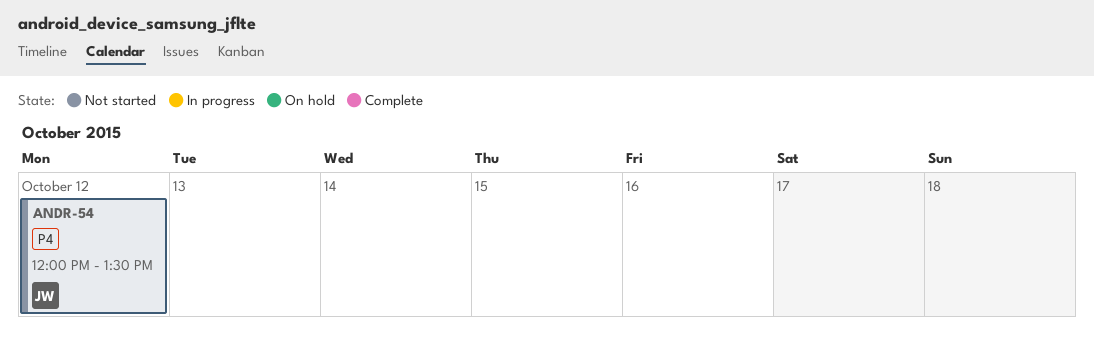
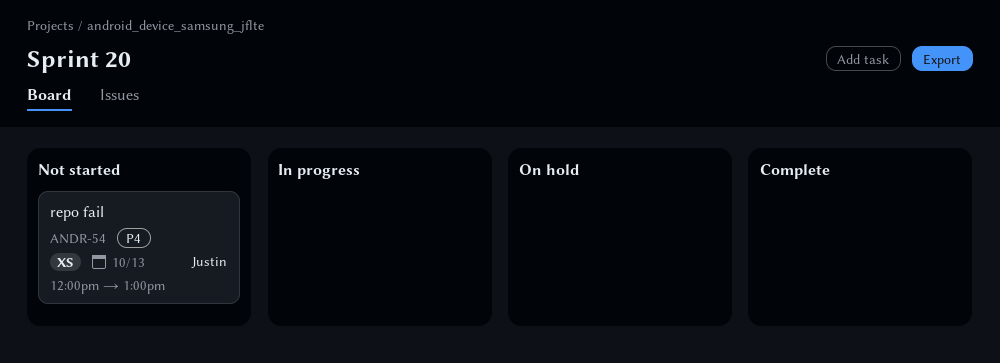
ANDR-54, day: Oct 12 -> Oct 13
ANDR-54, ends: 13:30 -> 13:00

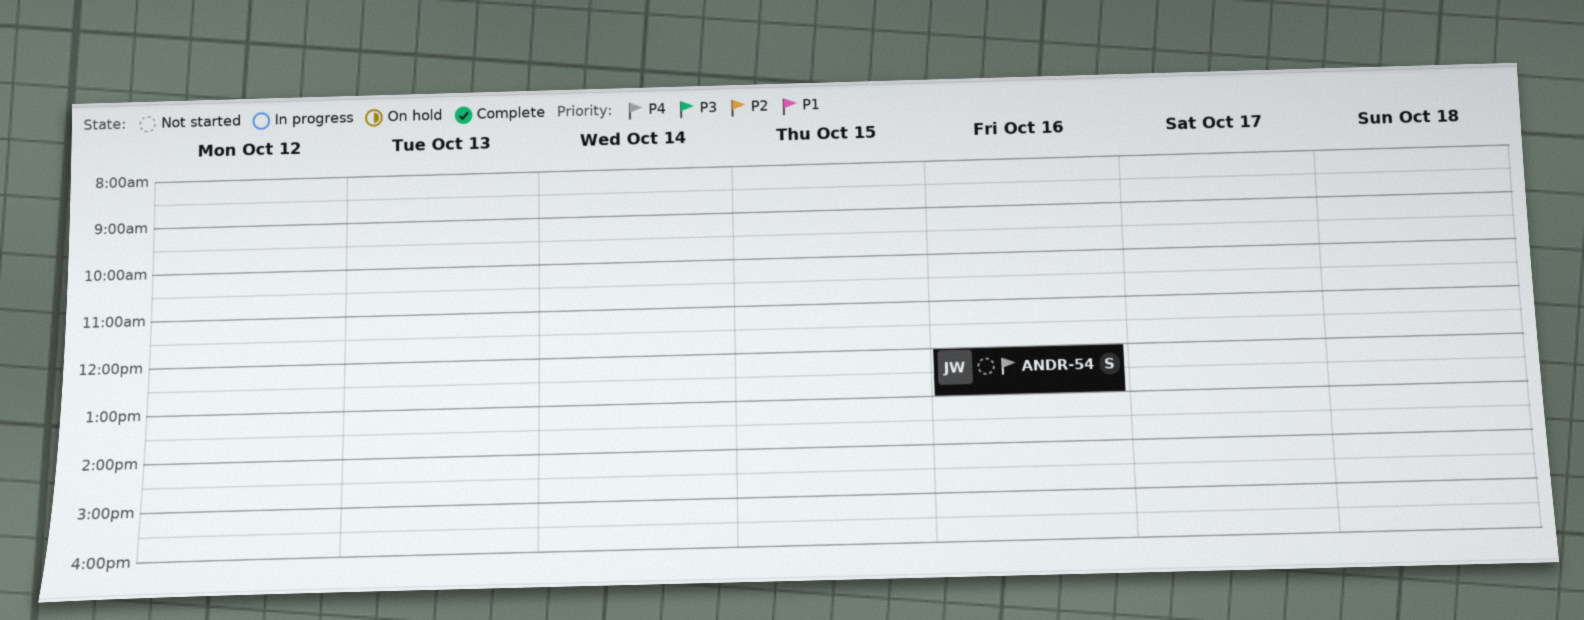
ANDR-54, estimate: XS -> S
ANDR-54, day: Oct 13 -> Oct 16

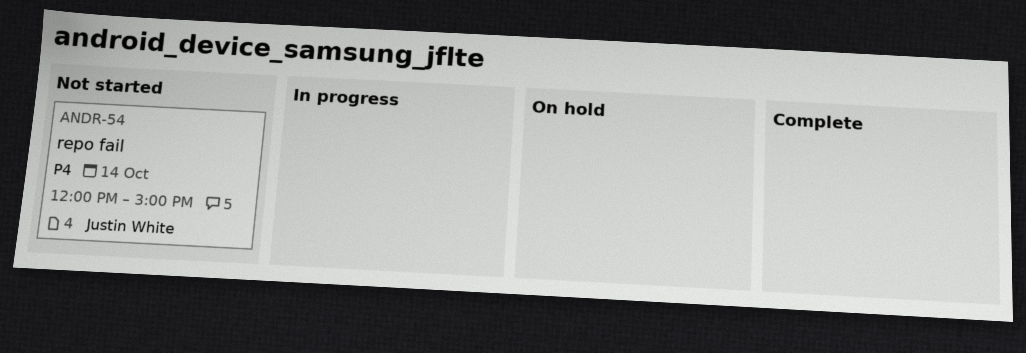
ANDR-54, day: Oct 16 -> Oct 14
ANDR-54, ends: 13:00 -> 15:00

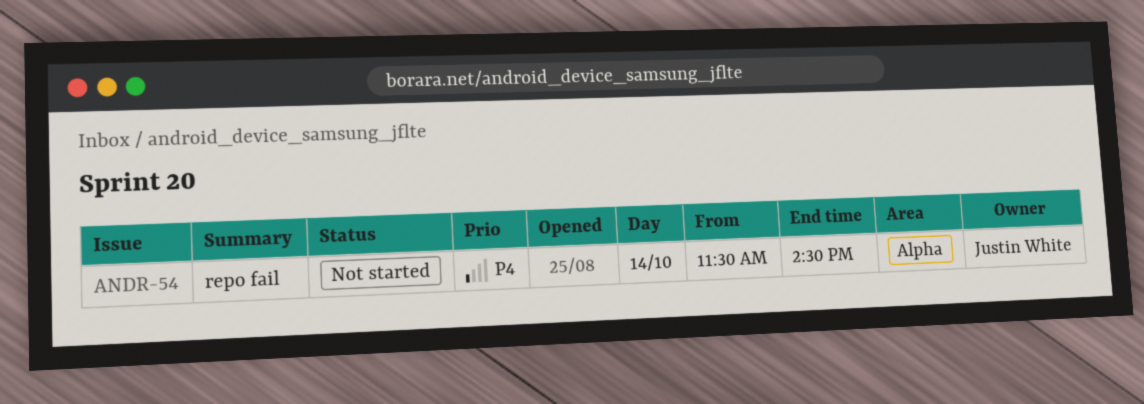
ANDR-54, begins: 12:00 -> 11:30
ANDR-54, ends: 15:00 -> 14:30

